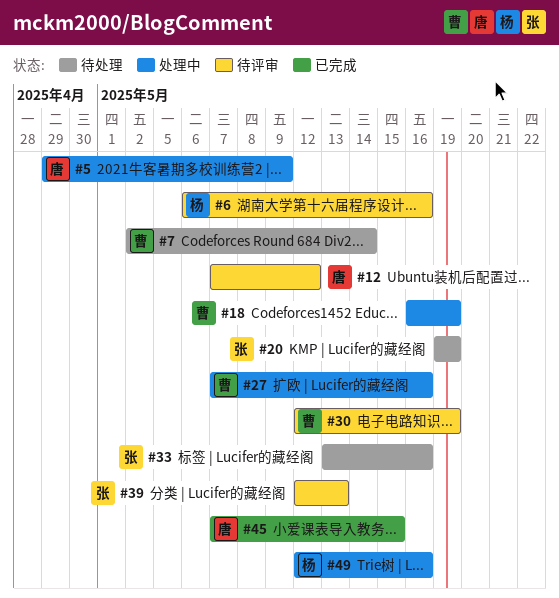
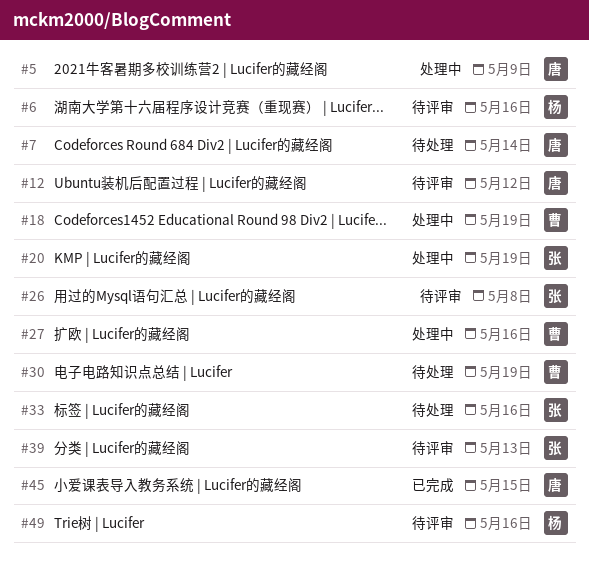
#7, owner: 曹 -> 唐
#20, status: 待处理 -> 处理中
#26: none -> present
#30, status: 待评审 -> 待处理
#49, status: 处理中 -> 待评审

